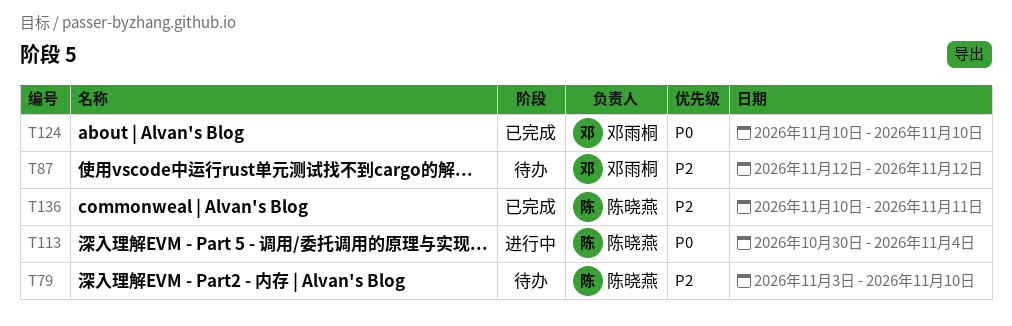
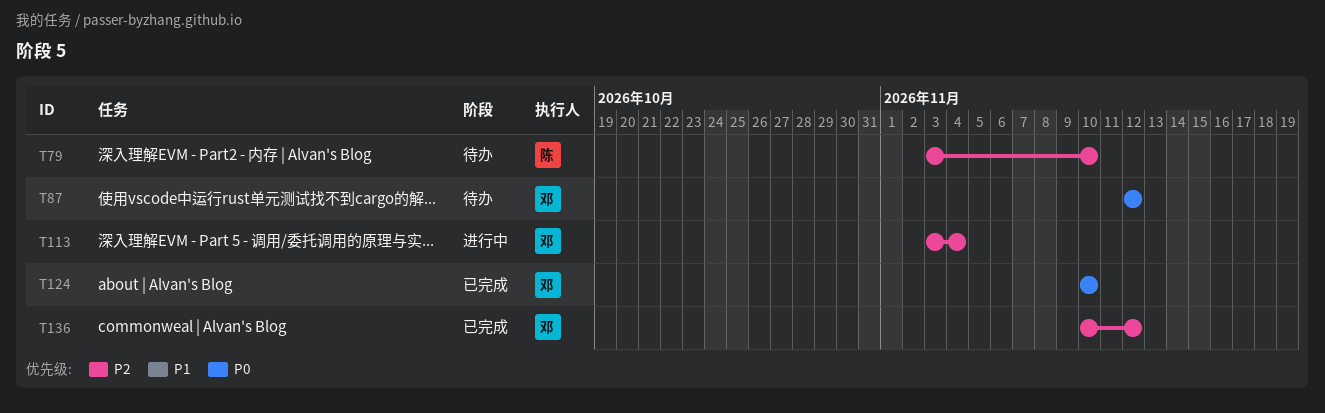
T87, priority: P2 -> P0
T113, owner: 陈晓燕 -> 邓雨桐
T113, priority: P0 -> P2
T113, start: Oct 30 -> Nov 3
T136, owner: 陈晓燕 -> 邓雨桐
T136, due: Nov 11 -> Nov 12

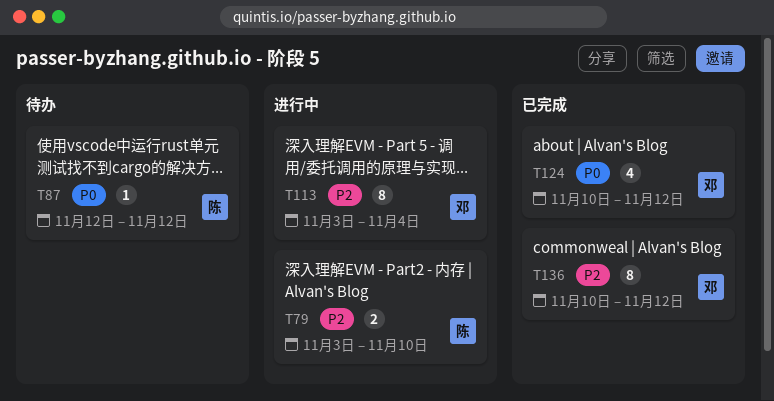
T79, status: 待办 -> 进行中
T87, owner: 邓 -> 陈
T124, due: Nov 10 -> Nov 12

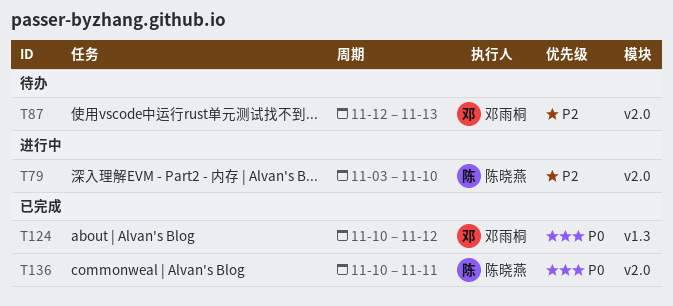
T87, owner: 陈晓燕 -> 邓雨桐
T87, priority: P0 -> P2
T87, due: Nov 12 -> Nov 13
T113: present -> none
T136, owner: 邓雨桐 -> 陈晓燕
T136, priority: P2 -> P0
T136, due: Nov 12 -> Nov 11

